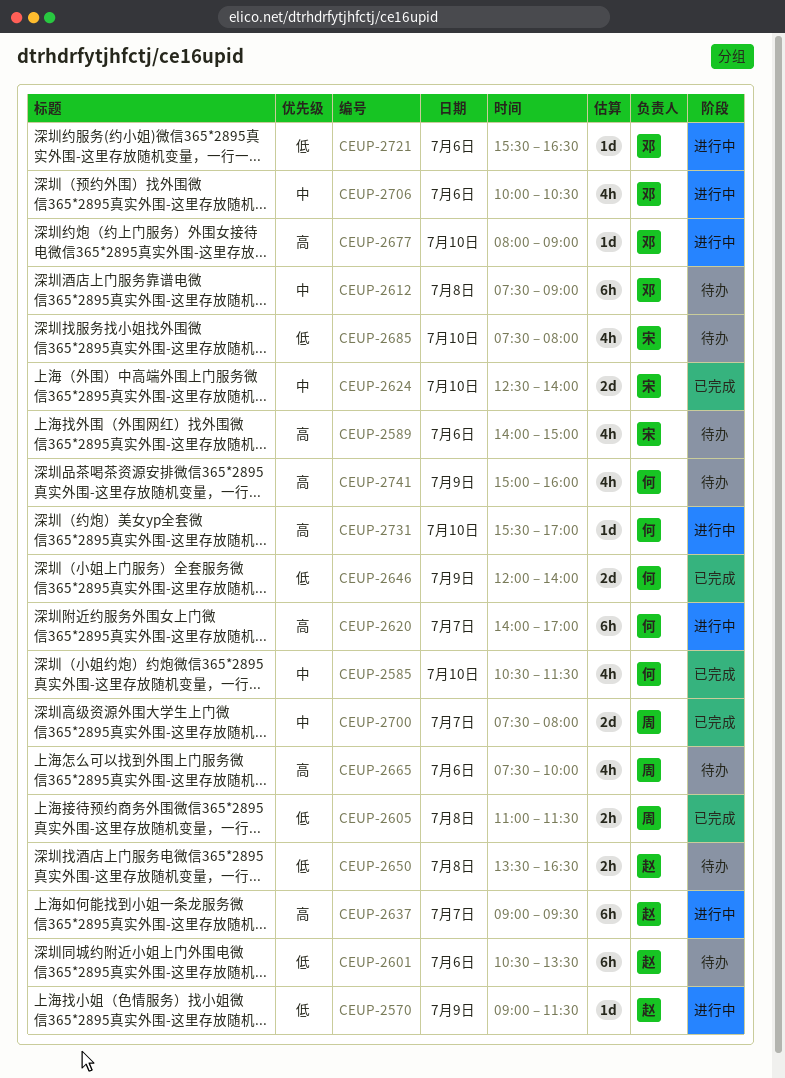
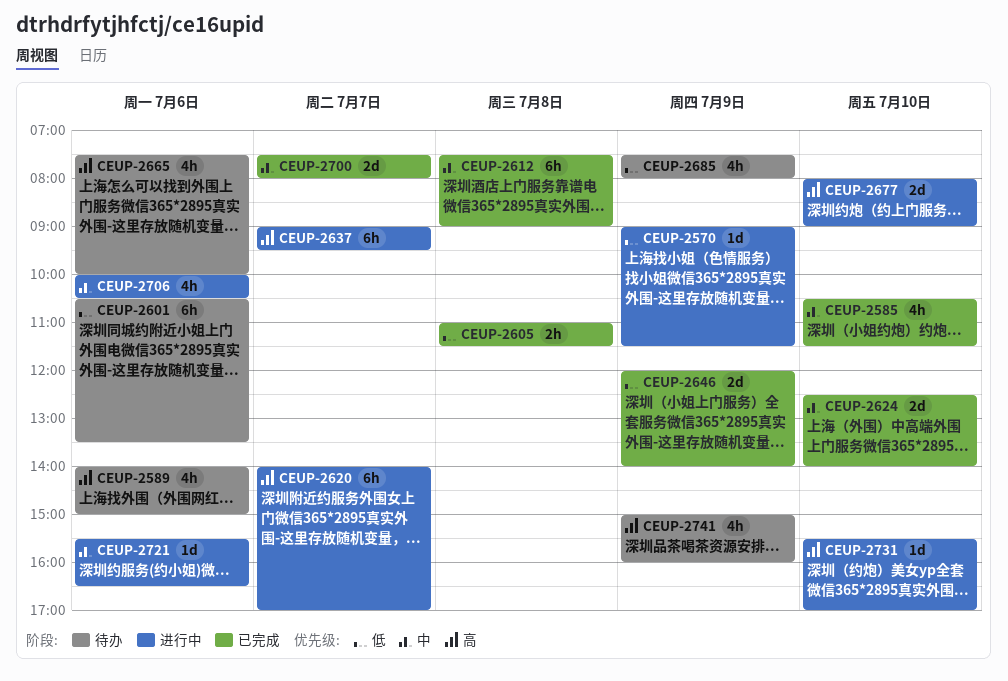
CEUP-2612, status: 待办 -> 已完成
CEUP-2650: present -> none
CEUP-2677, estimate: 1d -> 2d
CEUP-2685, day: Jul 10 -> Jul 9
CEUP-2721, priority: 低 -> 中

